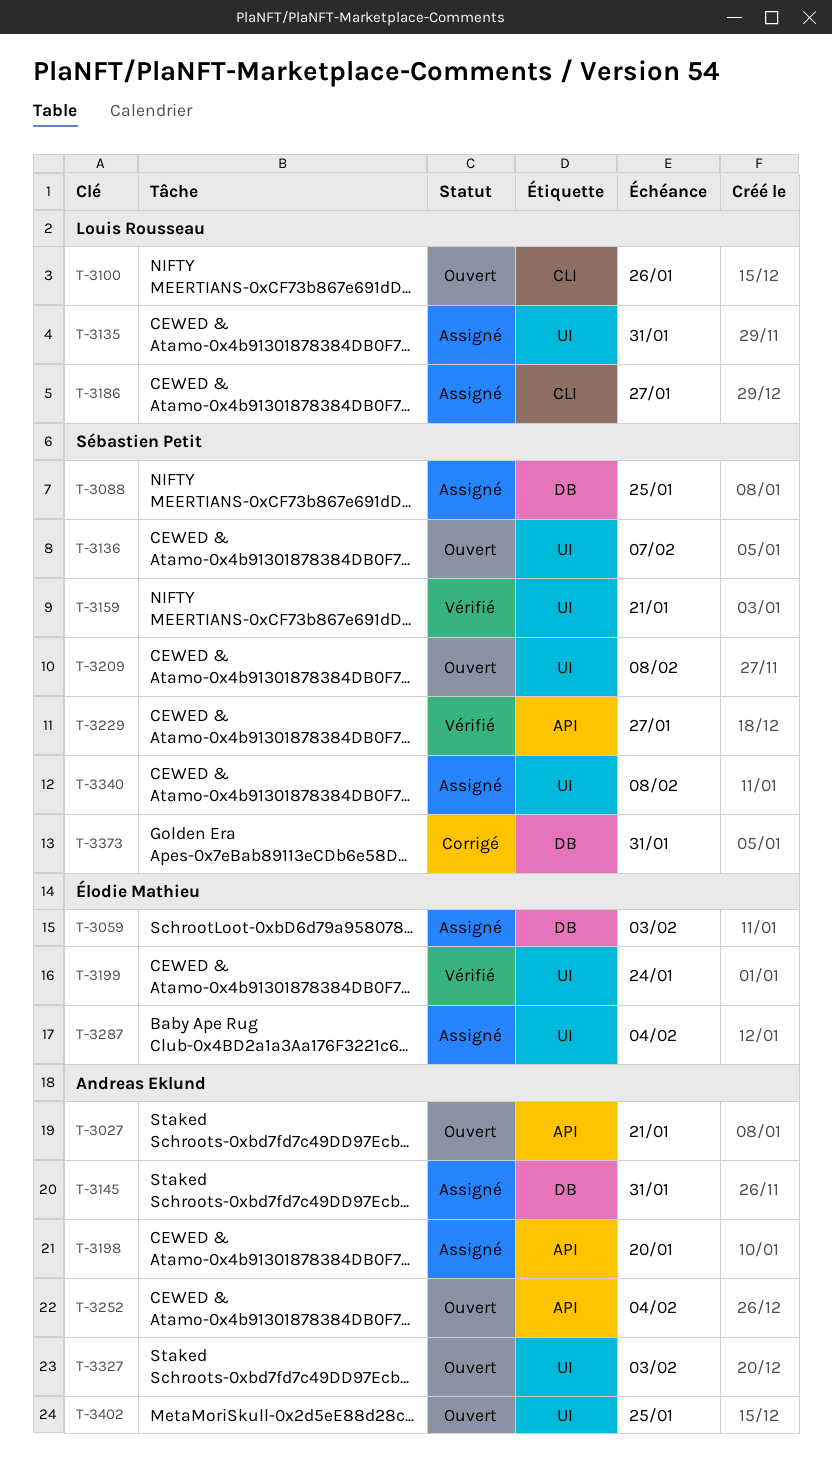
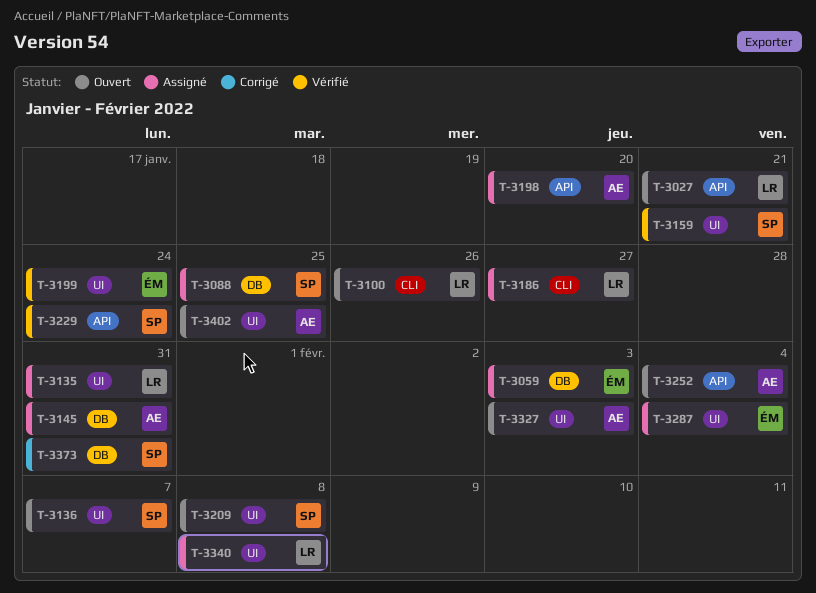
T-3027, owner: Andreas Eklund -> Louis Rousseau
T-3229, due: Jan 27 -> Jan 24
T-3340, owner: Sébastien Petit -> Louis Rousseau

